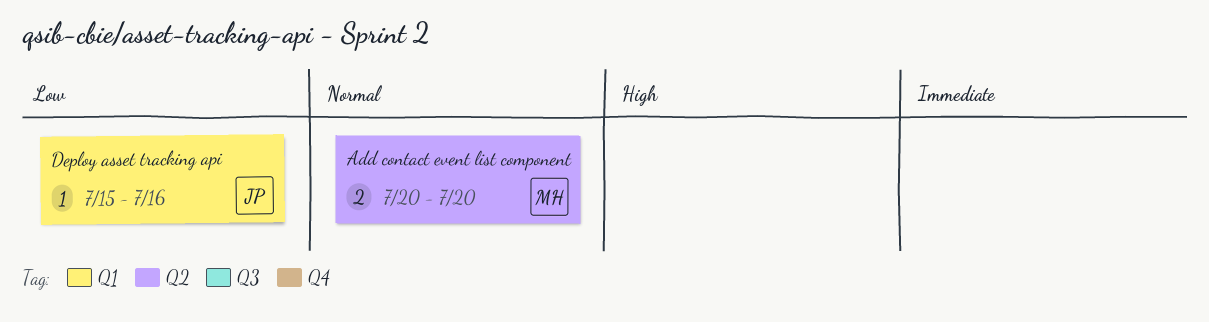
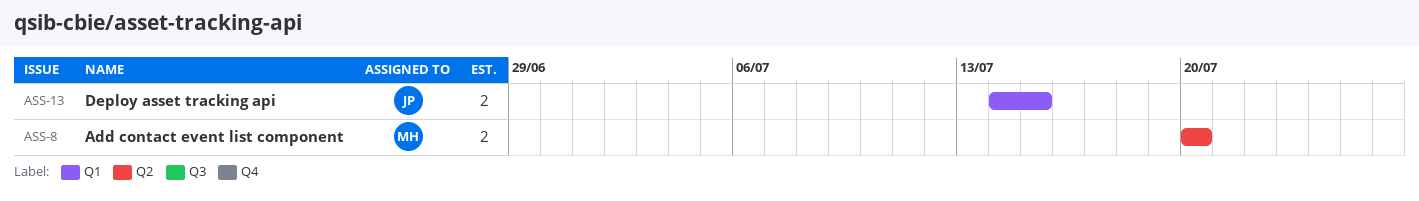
Deploy asset tracking api, estimate: 1 -> 2
Deploy asset tracking api, start: Jul 15 -> Jul 14
Deploy asset tracking api, due: Jul 16 -> Jul 15

